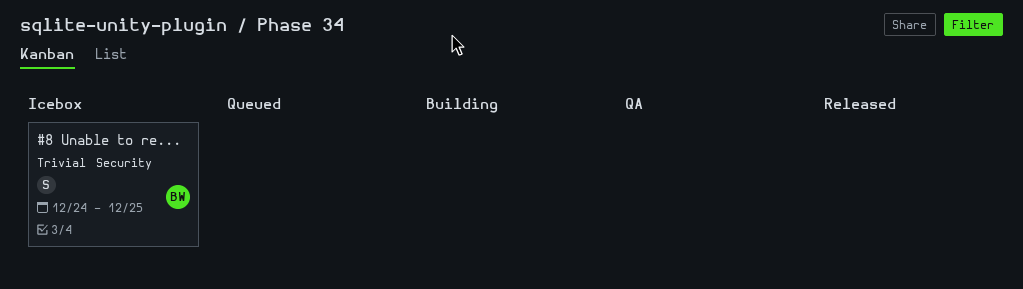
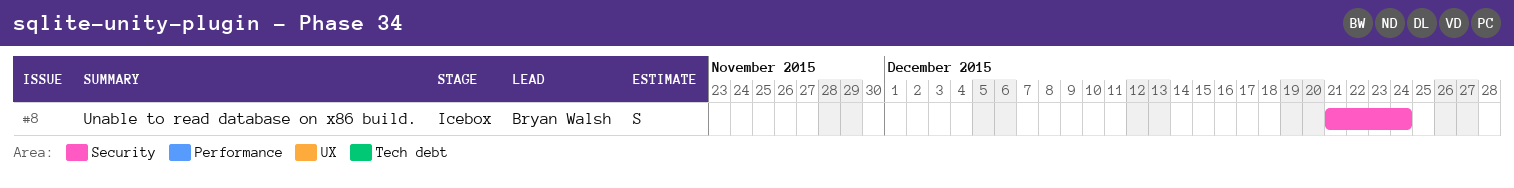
#8, start: Dec 24 -> Dec 21
#8, due: Dec 25 -> Dec 24

